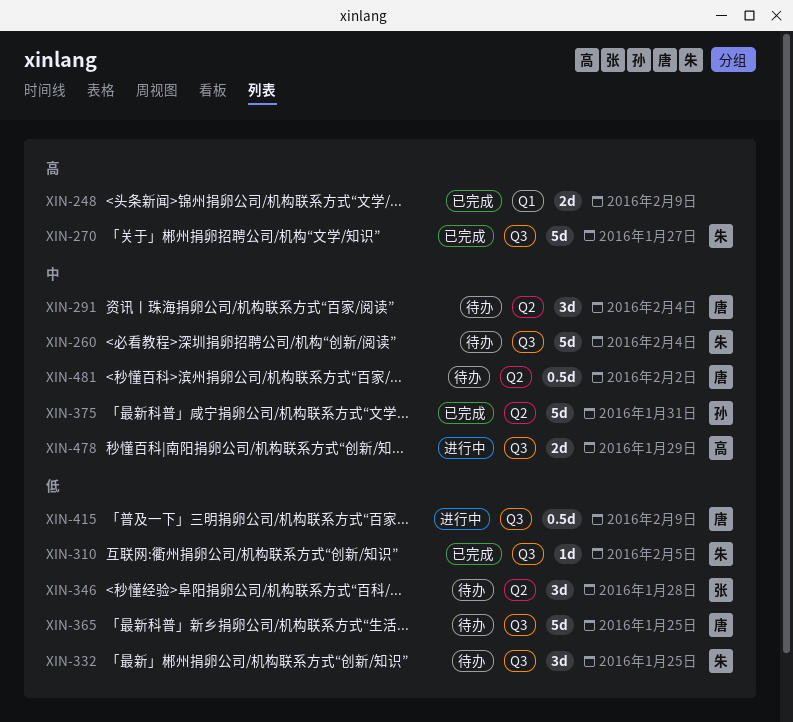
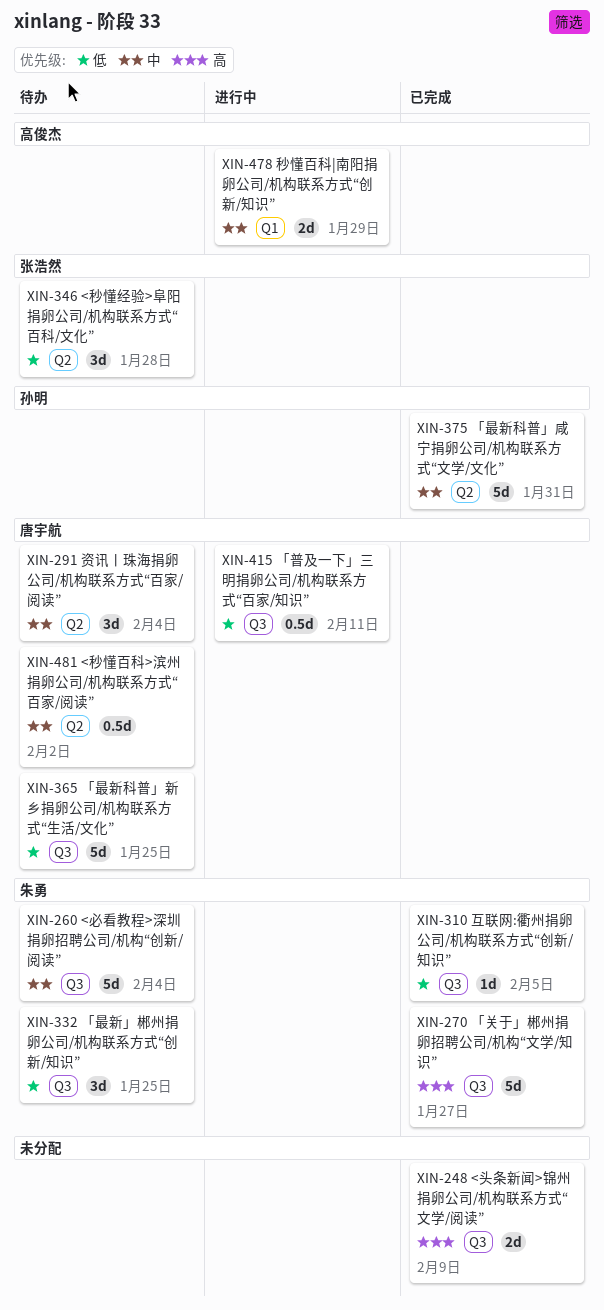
XIN-248, label: Q1 -> Q3
XIN-415, due: Feb 9 -> Feb 11
XIN-478, label: Q3 -> Q1

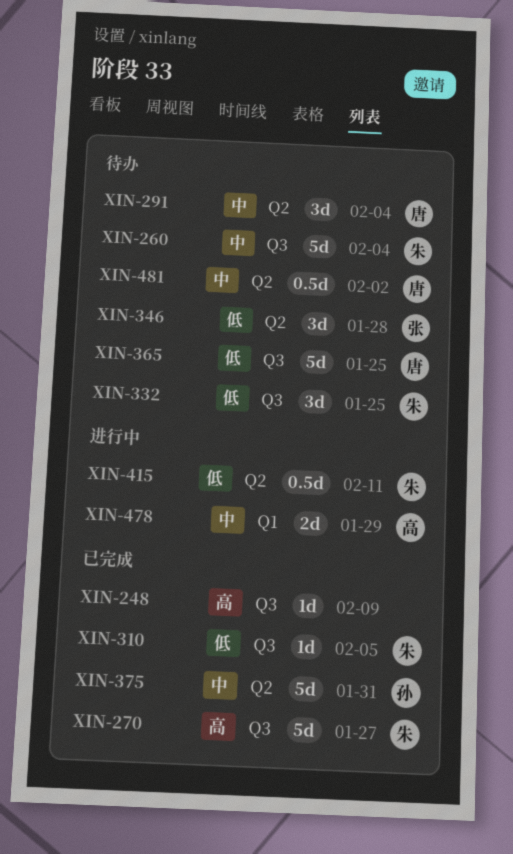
XIN-248, estimate: 2d -> 1d
XIN-415, owner: 唐宇航 -> 朱勇
XIN-415, label: Q3 -> Q2

